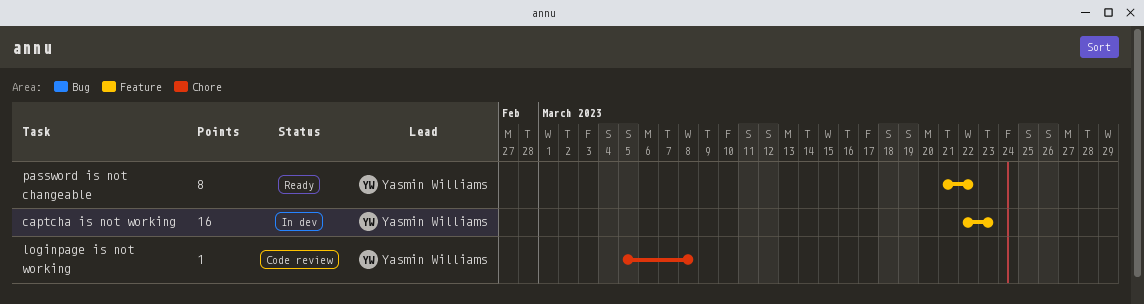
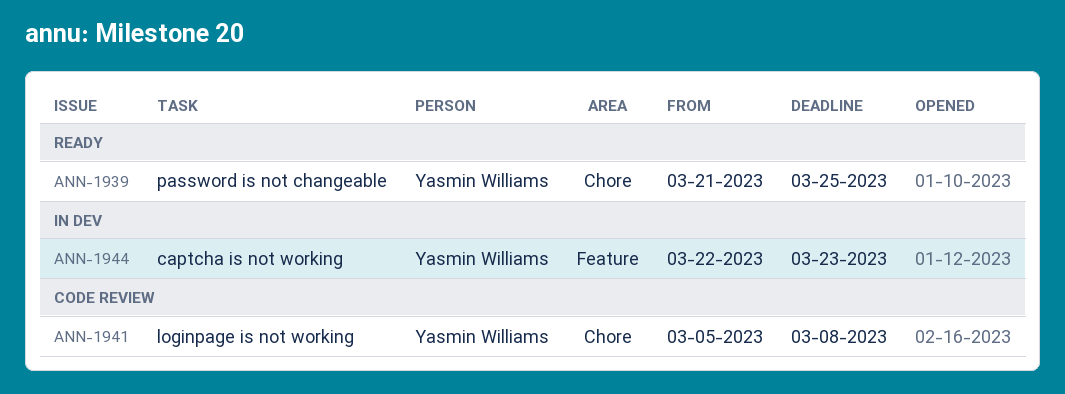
password is not changeable, label: Feature -> Chore
password is not changeable, due: Mar 22 -> Mar 25

